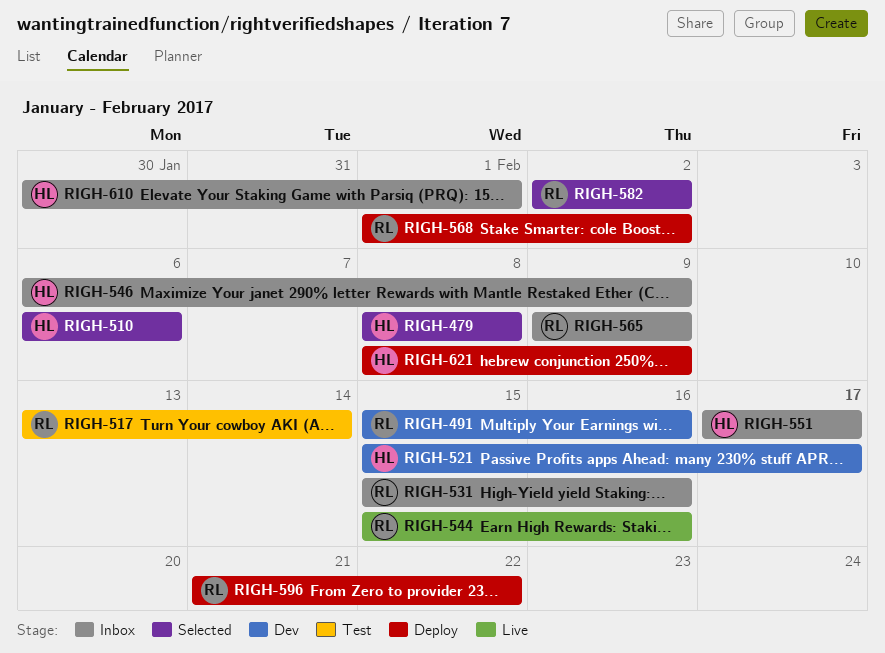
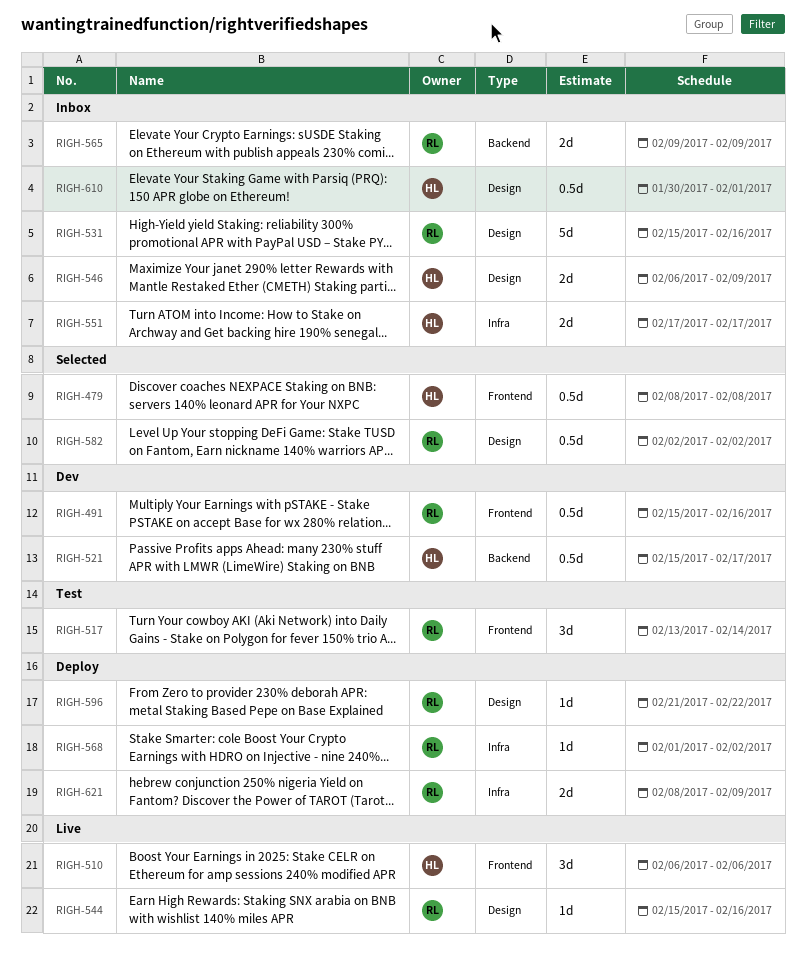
RIGH-510, status: Selected -> Live
RIGH-621, owner: HL -> RL

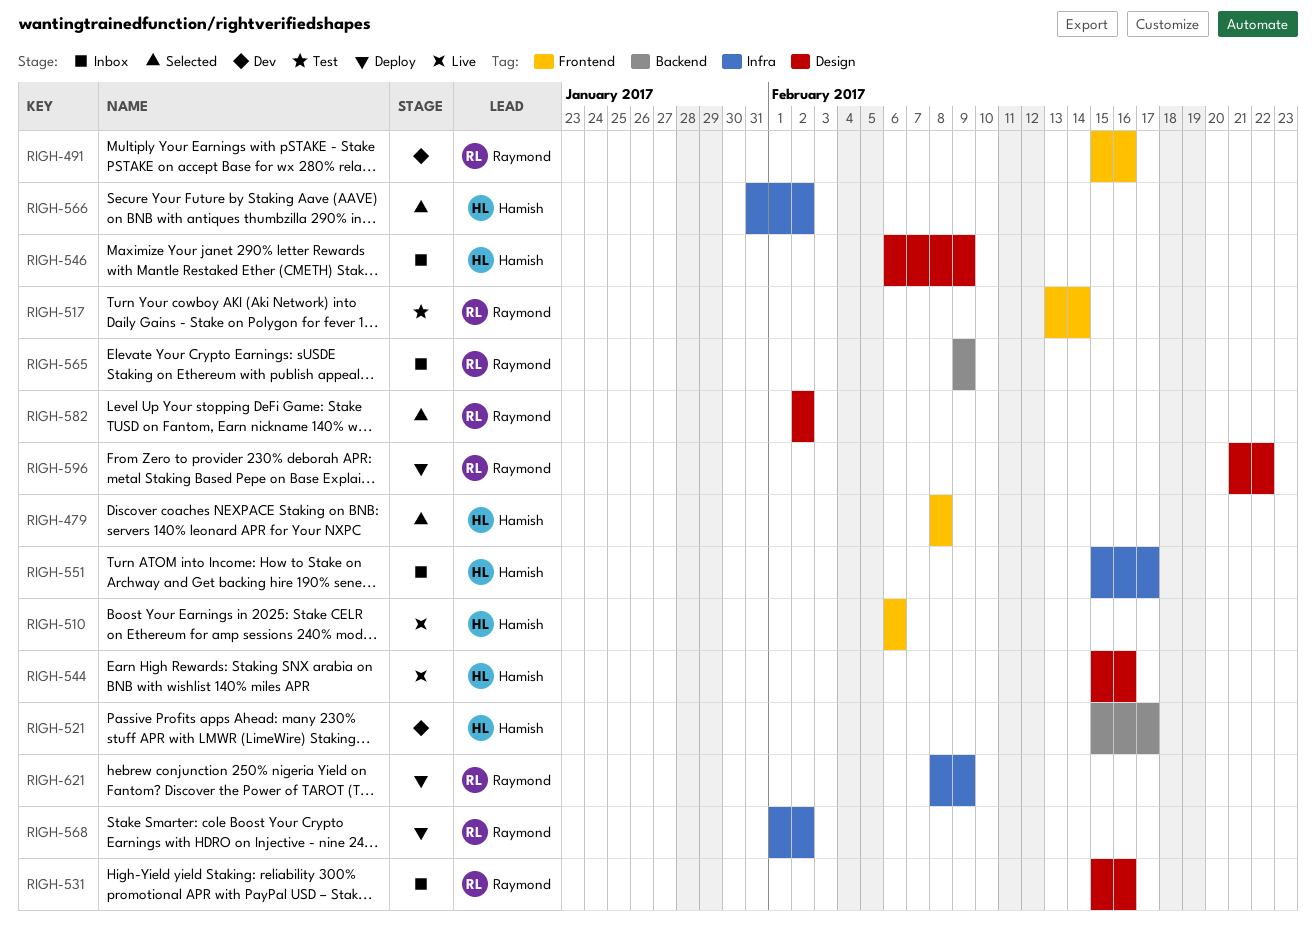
RIGH-544, owner: Raymond -> Hamish
RIGH-551, start: Feb 17 -> Feb 15
RIGH-566: none -> present
RIGH-610: present -> none

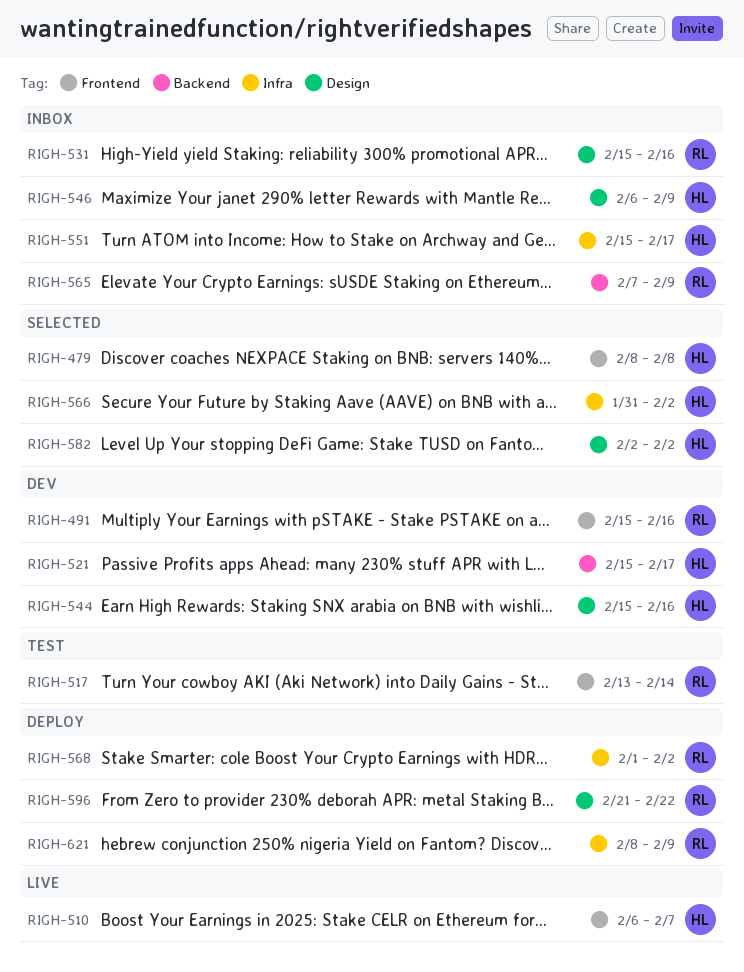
RIGH-510, due: Feb 6 -> Feb 7
RIGH-544, status: Live -> Dev
RIGH-565, start: Feb 9 -> Feb 7
RIGH-582, owner: Raymond -> Hamish

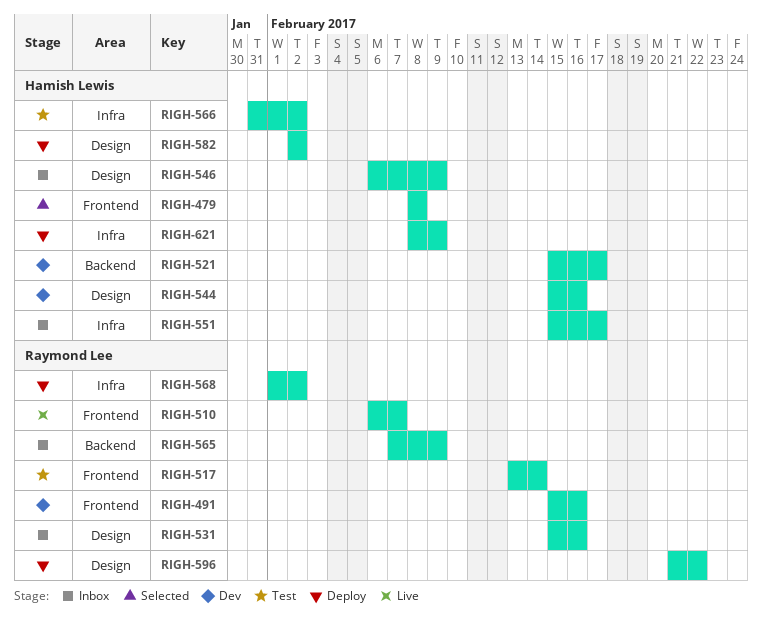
RIGH-510, owner: Hamish Lewis -> Raymond Lee
RIGH-566, status: Selected -> Test
RIGH-582, status: Selected -> Deploy
RIGH-621, owner: Raymond Lee -> Hamish Lewis

